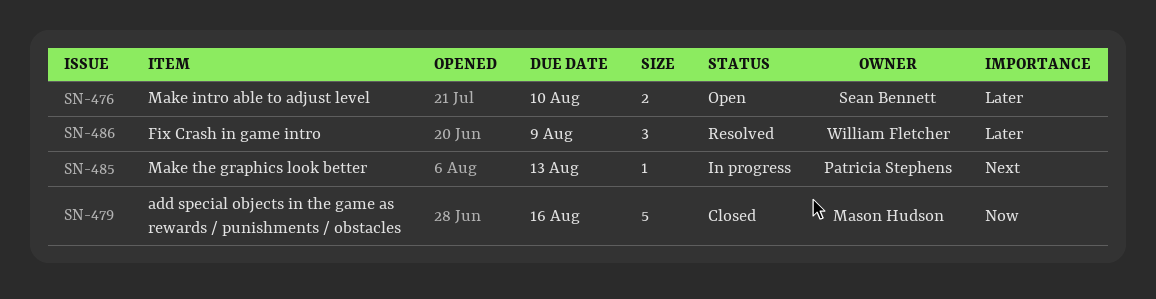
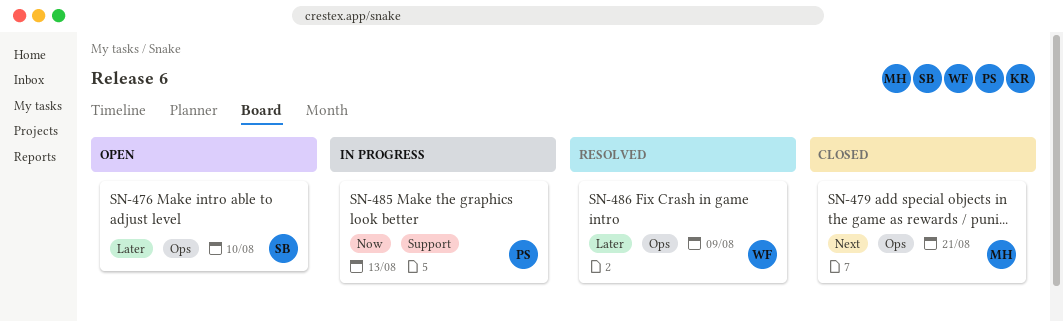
SN-479, priority: Now -> Next
SN-479, due: Aug 16 -> Aug 21
SN-485, priority: Next -> Now

